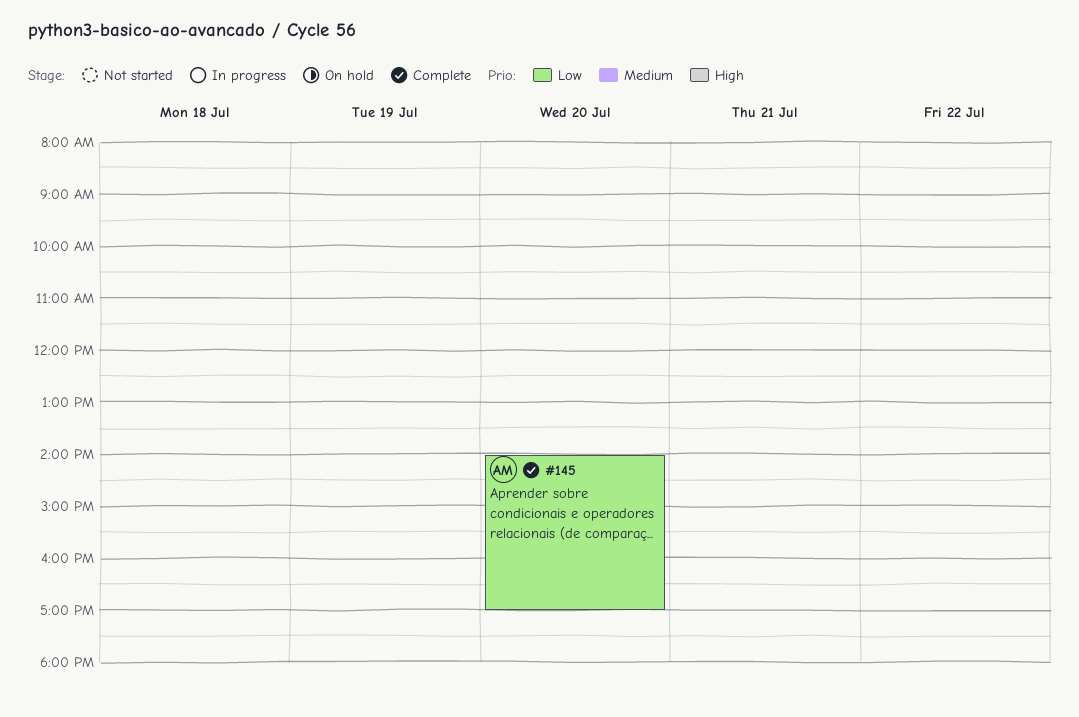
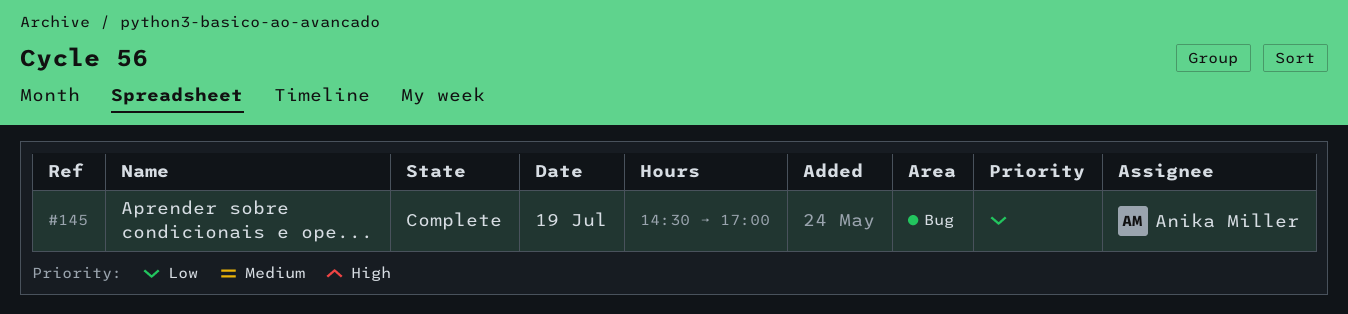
#145, day: Jul 20 -> Jul 19
#145, begins: 14:00 -> 14:30

